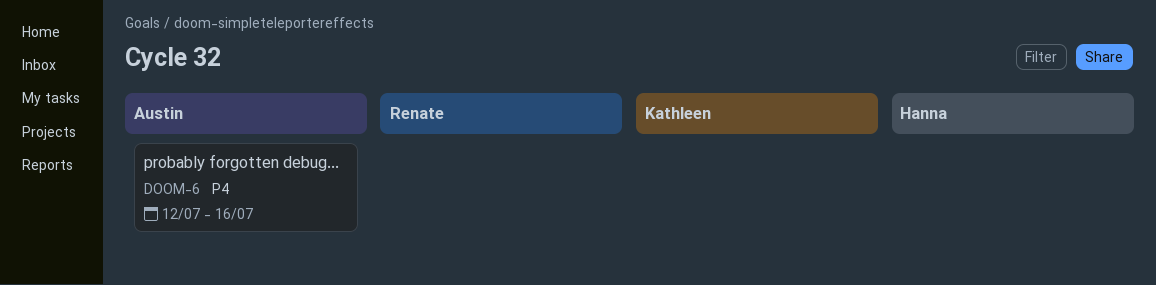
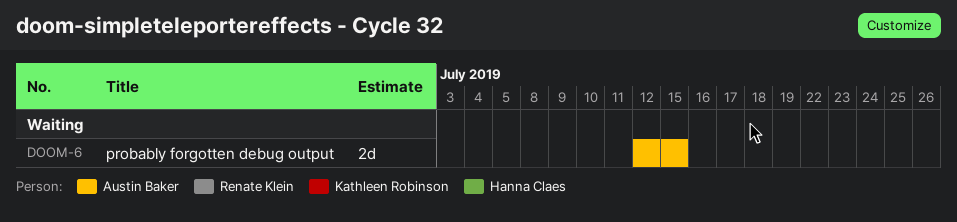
DOOM-6, due: Jul 16 -> Jul 15

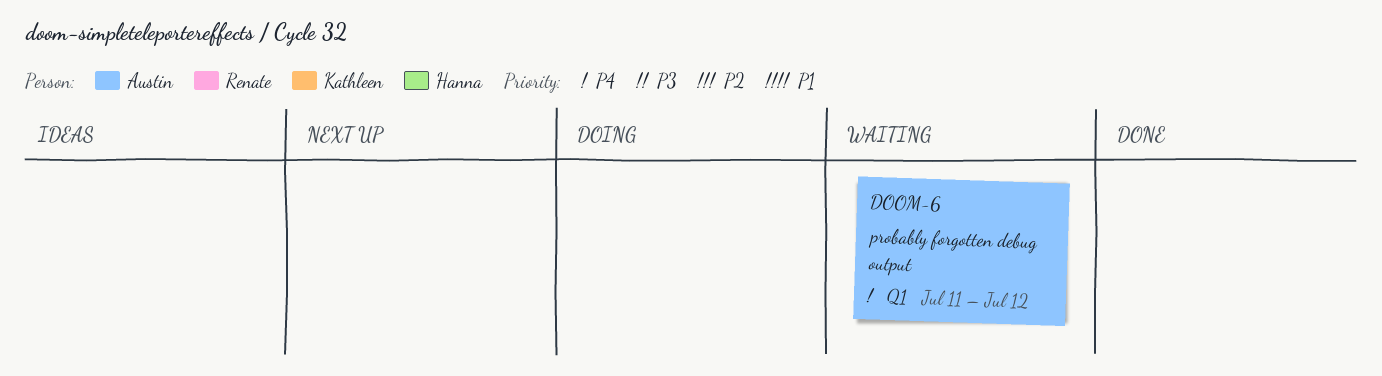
DOOM-6, start: Jul 12 -> Jul 11
DOOM-6, due: Jul 15 -> Jul 12

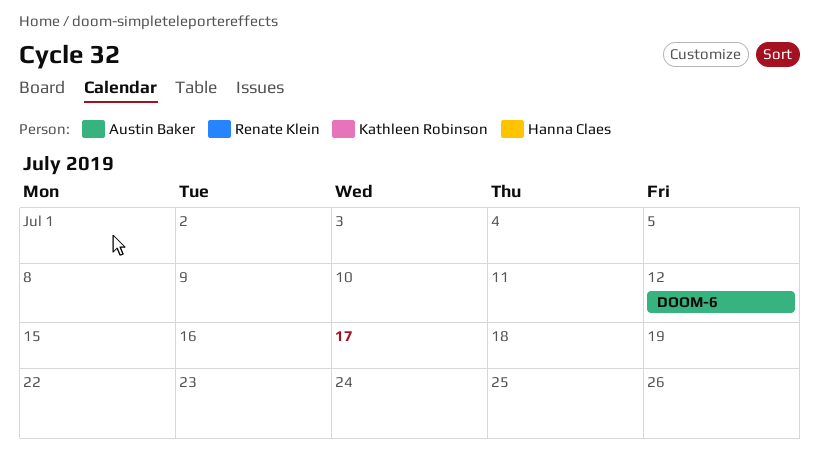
DOOM-6, start: Jul 11 -> Jul 12

